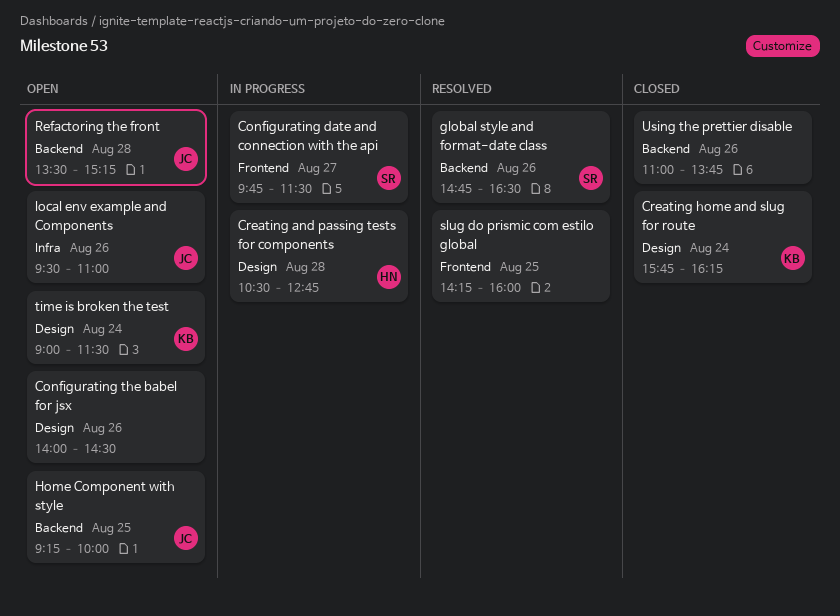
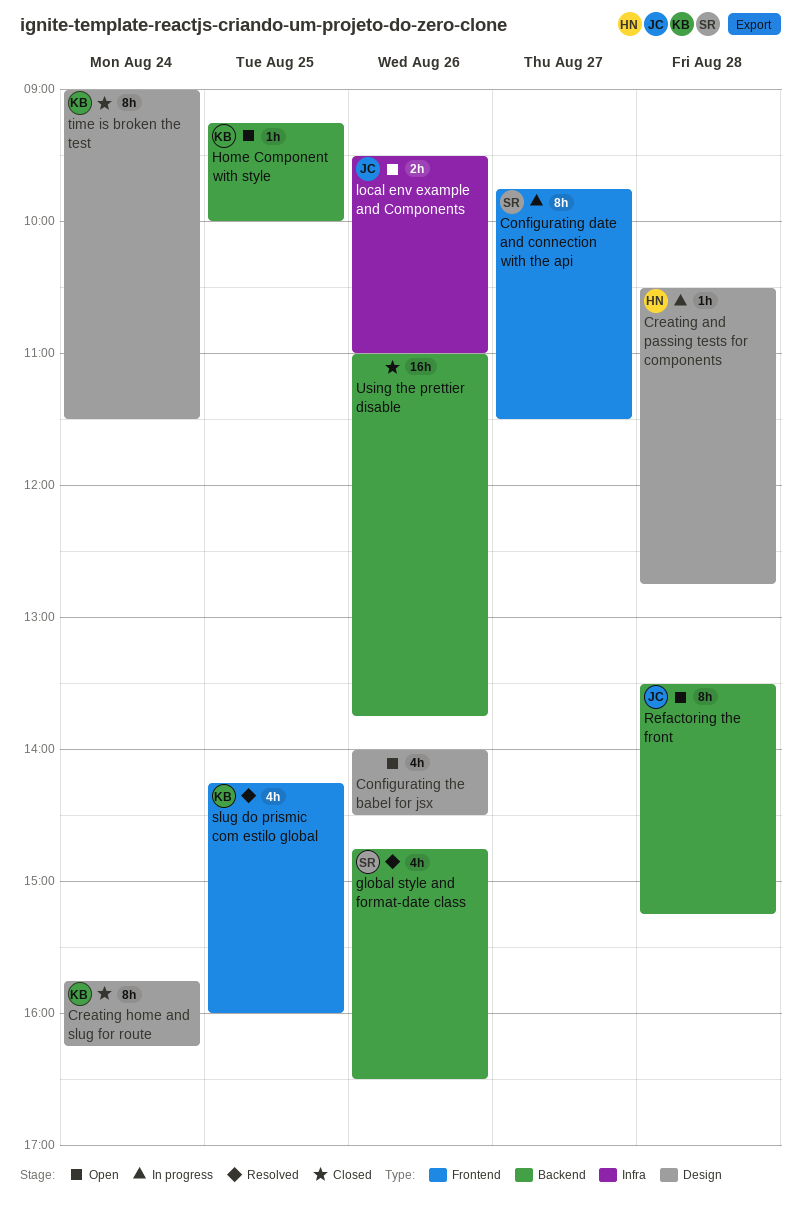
Home Component with style, owner: JC -> KB
slug do prismic com estilo global, owner: none -> KB
time is broken the test, status: Open -> Closed

